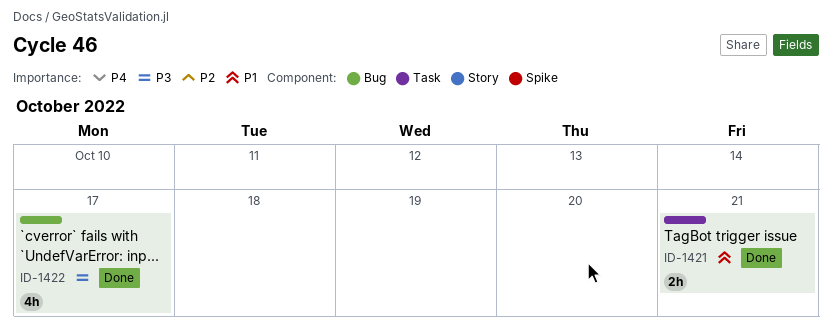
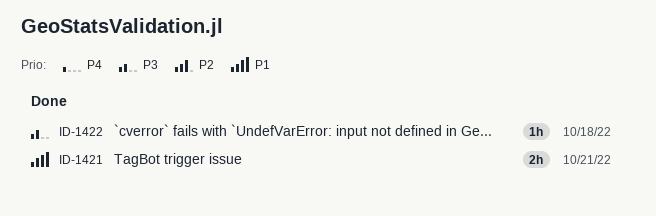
ID-1422, estimate: 4h -> 1h
ID-1422, due: Oct 17 -> Oct 18

